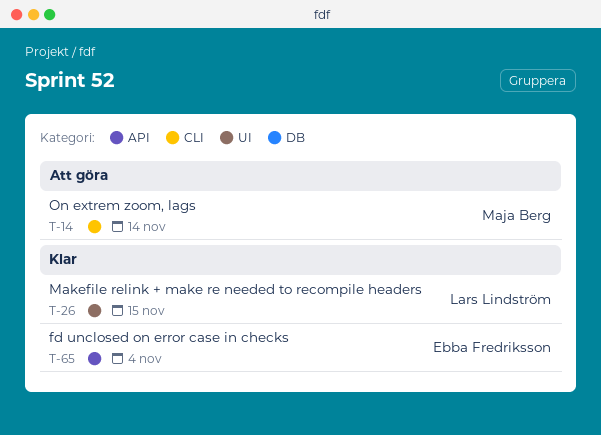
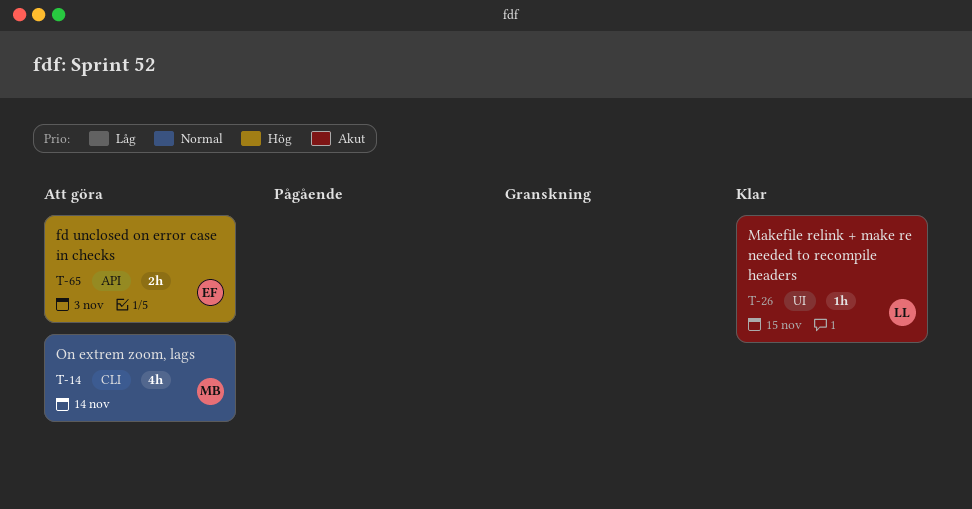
T-65, status: Klar -> Att göra
T-65, due: Nov 4 -> Nov 3

